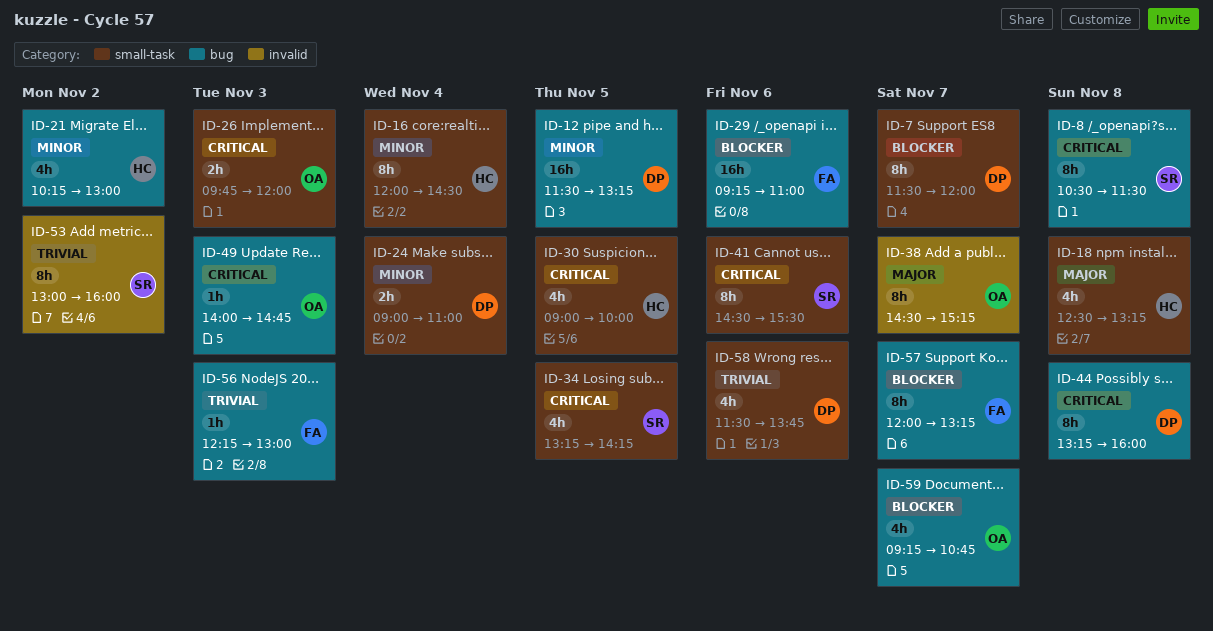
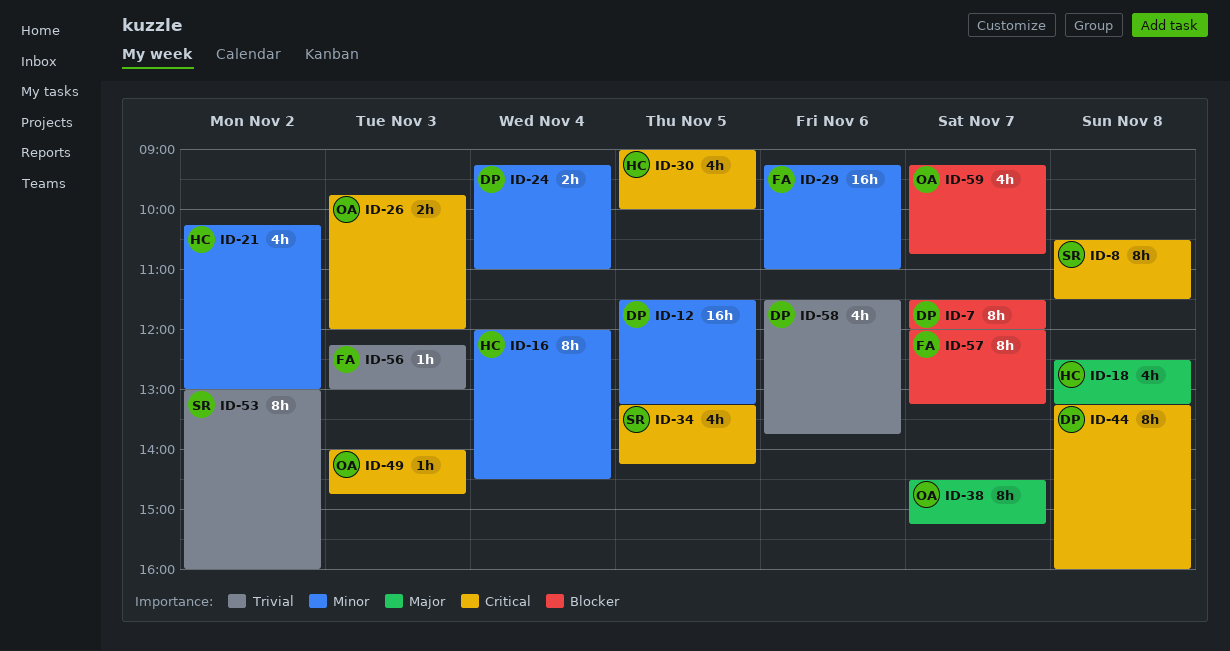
ID-24, begins: 09:00 -> 09:15
ID-29, priority: Blocker -> Minor
ID-41: present -> none

